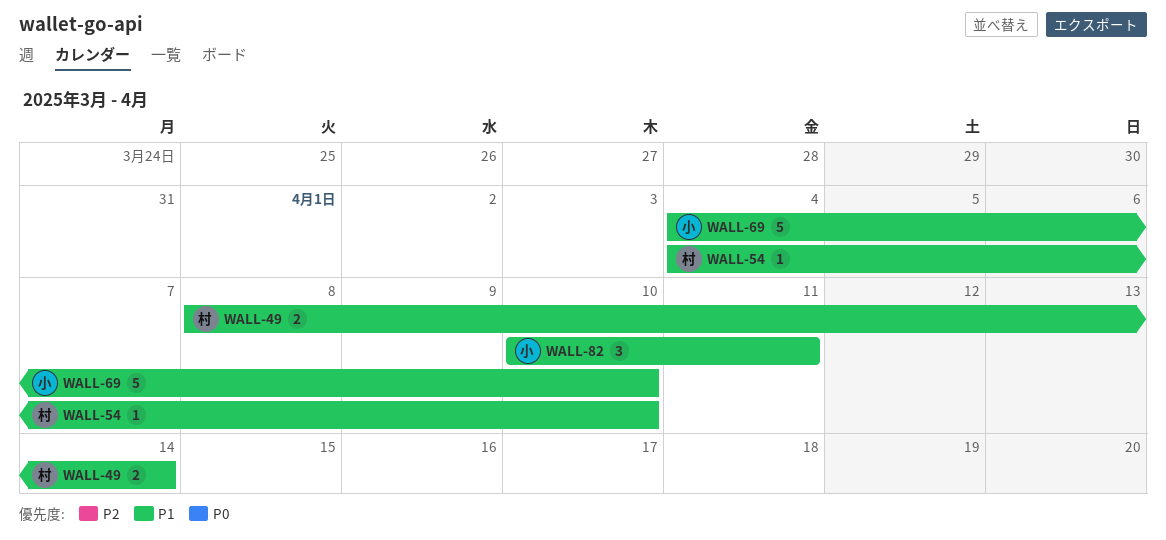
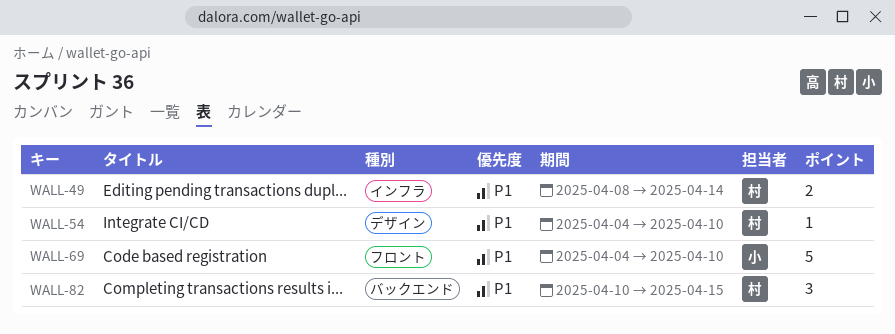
WALL-82, owner: 小 -> 村
WALL-82, due: Apr 11 -> Apr 15

